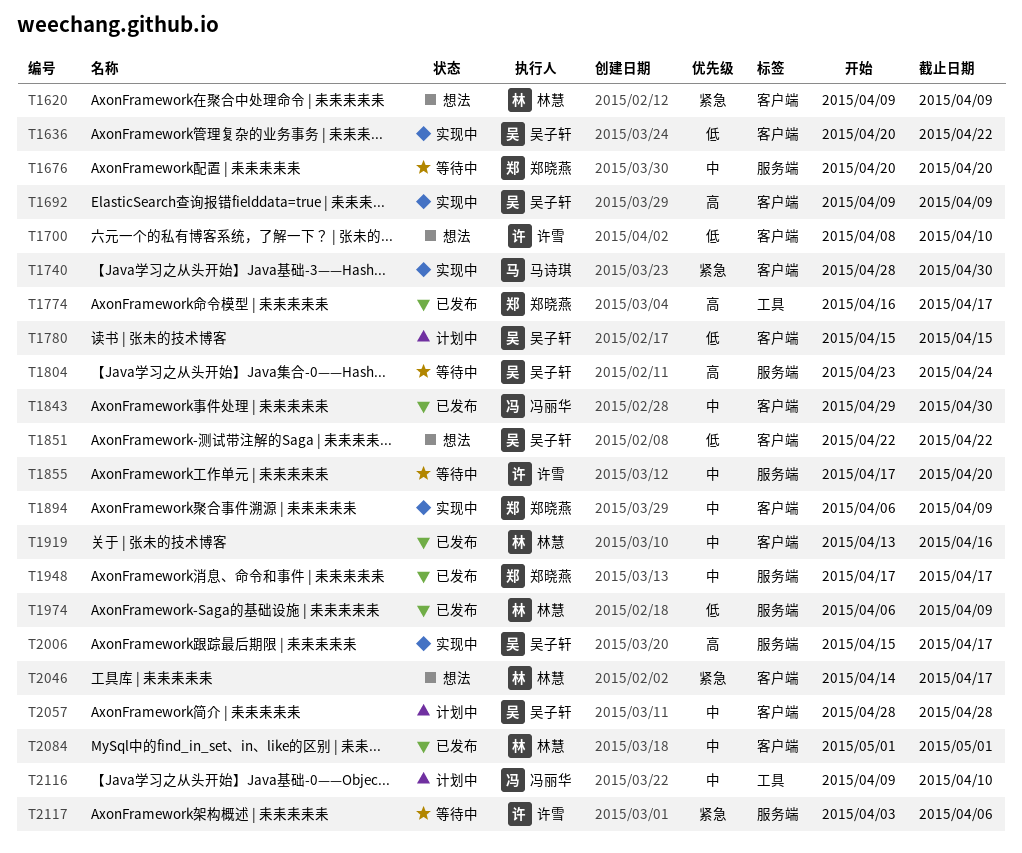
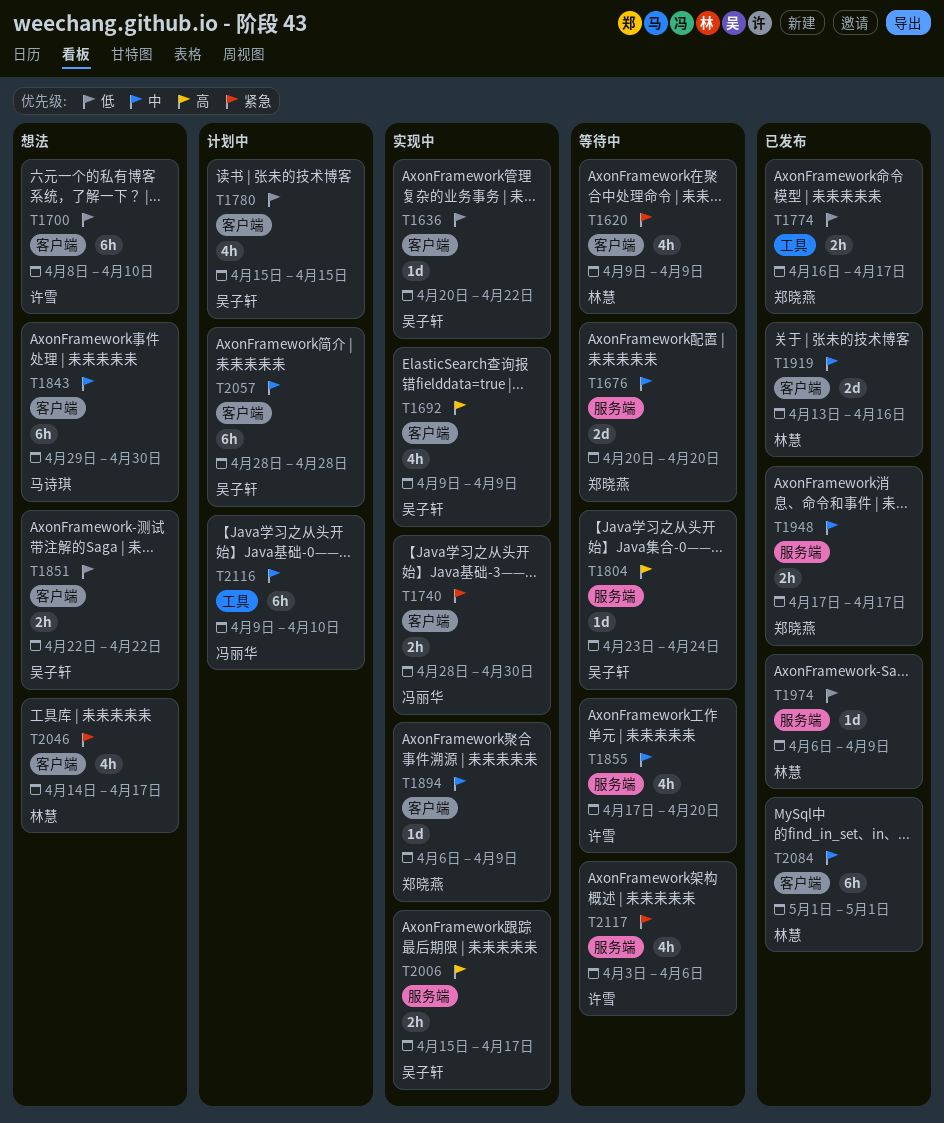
T1620, status: 想法 -> 等待中
T1740, owner: 马诗琪 -> 冯丽华
T1774, priority: 高 -> 低
T1843, status: 已发布 -> 想法
T1843, owner: 冯丽华 -> 马诗琪

